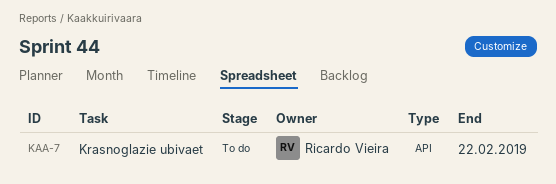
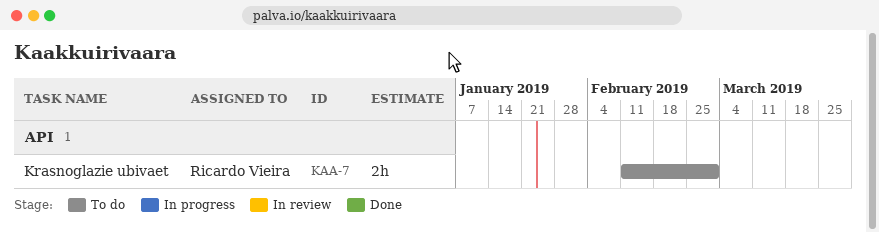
KAA-7, due: Feb 22 -> Mar 1

